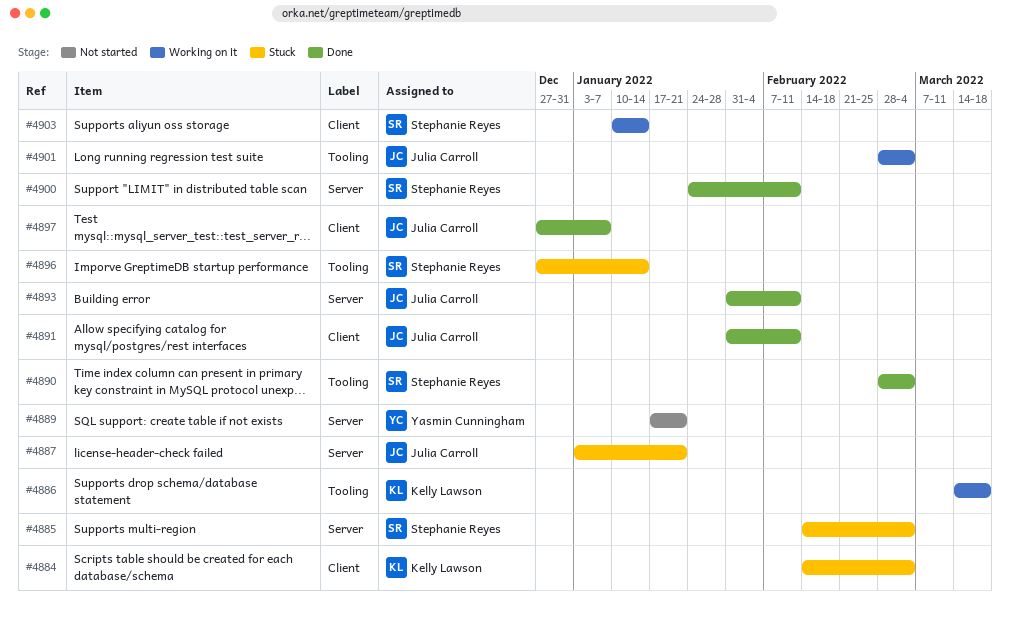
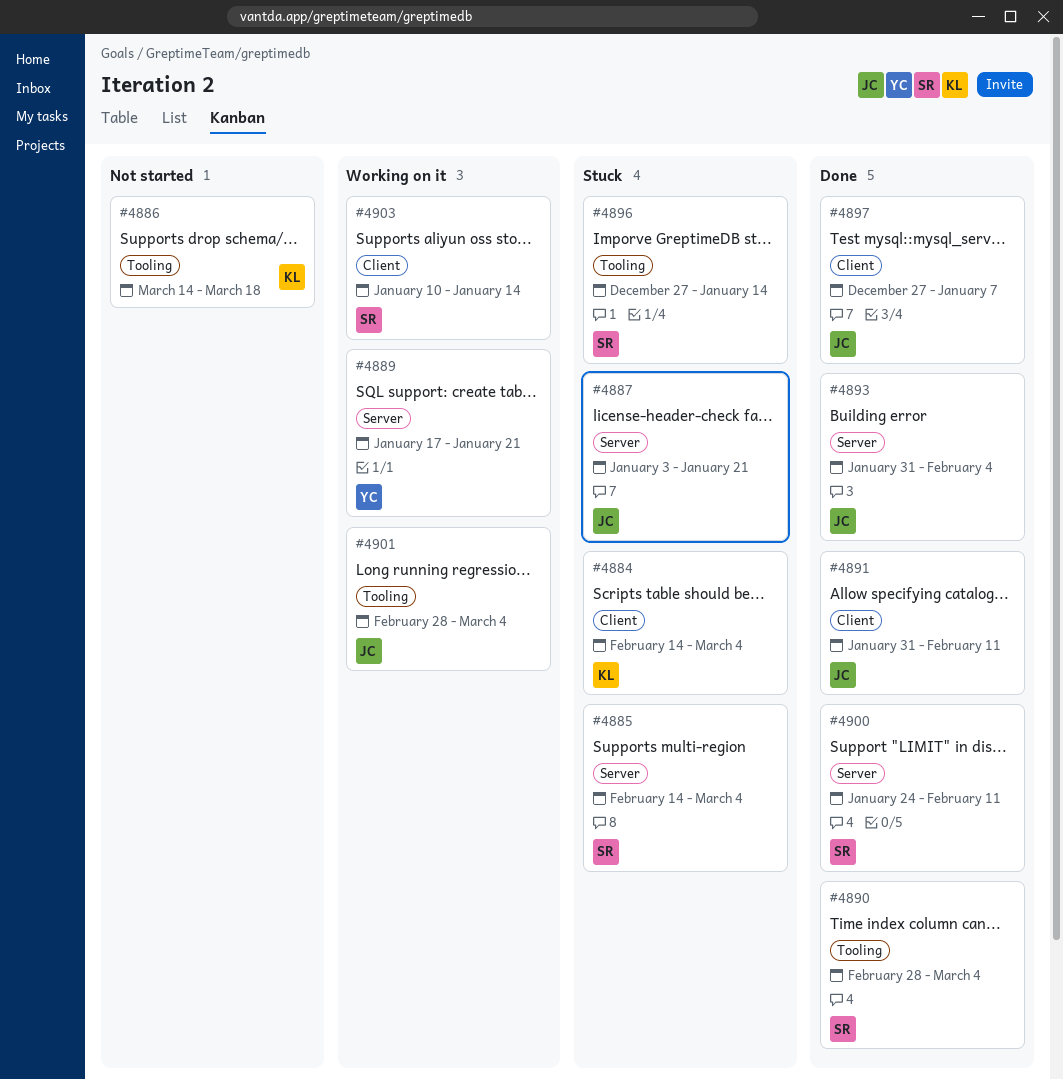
#4886, status: Working on it -> Not started
#4889, status: Not started -> Working on it
#4893, due: Feb 11 -> Feb 4

